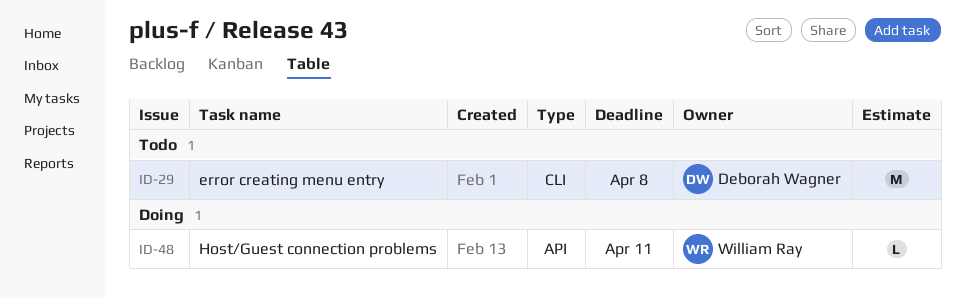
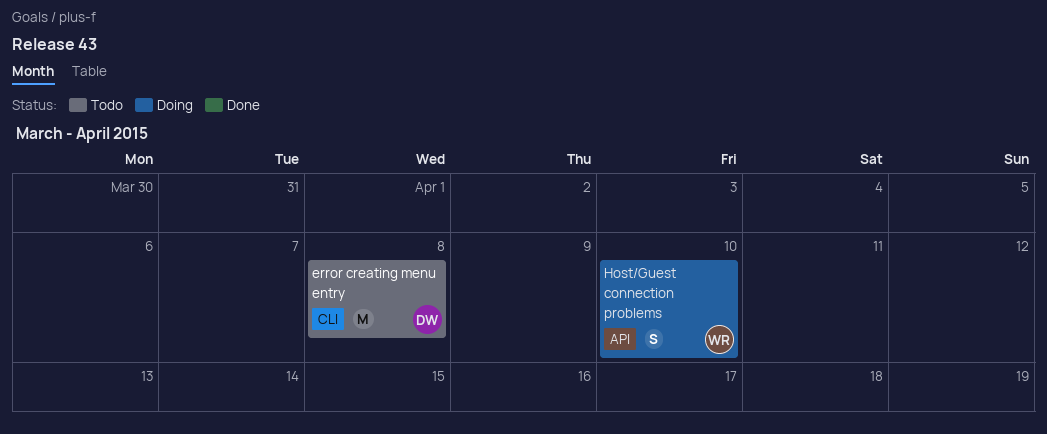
Host/Guest connection problems, estimate: L -> S
Host/Guest connection problems, due: Apr 11 -> Apr 10

